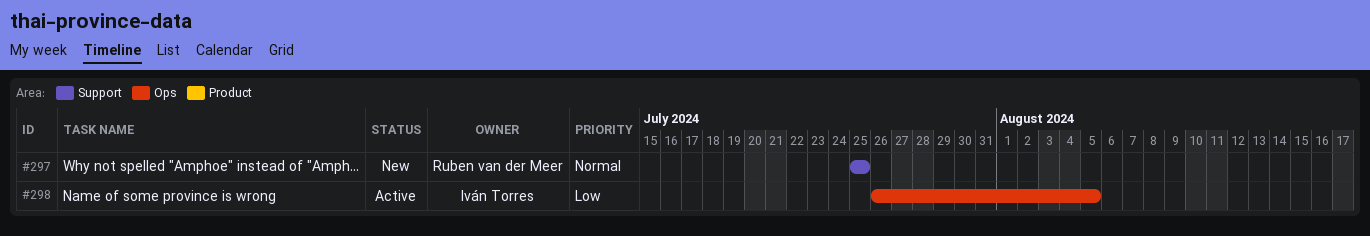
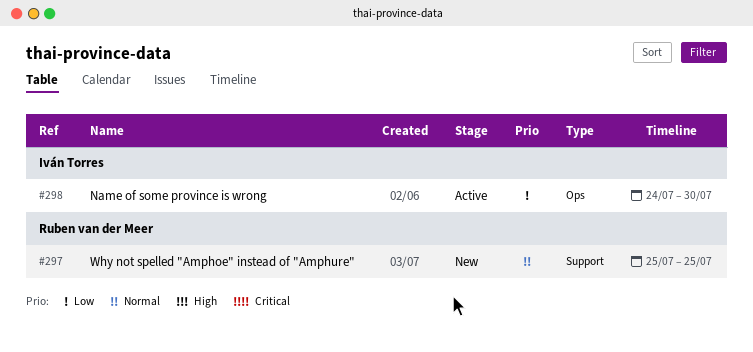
#298, start: Jul 26 -> Jul 24
#298, due: Aug 5 -> Jul 30

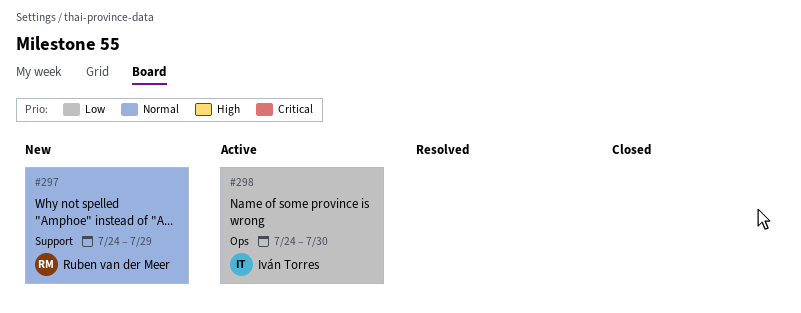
#297, start: Jul 25 -> Jul 24
#297, due: Jul 25 -> Jul 29

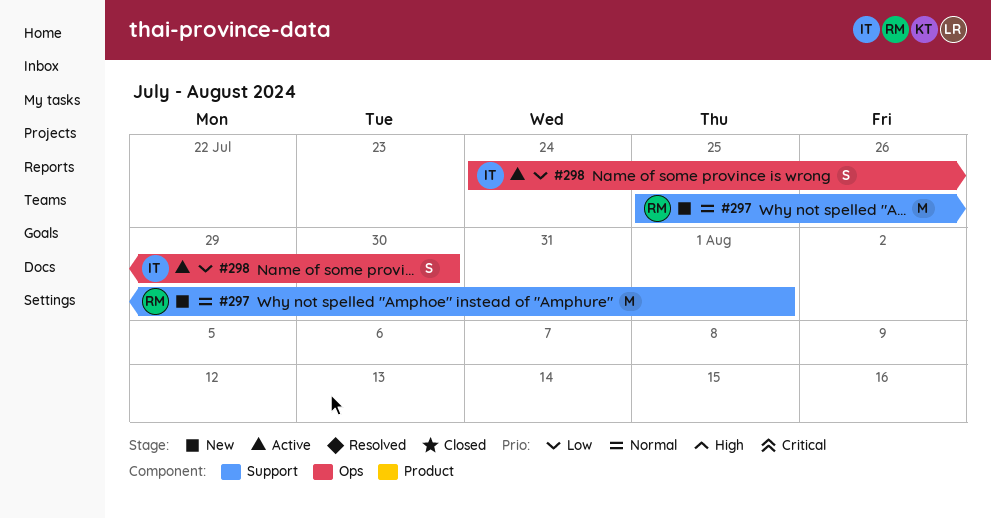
#297, start: Jul 24 -> Jul 25
#297, due: Jul 29 -> Aug 1

